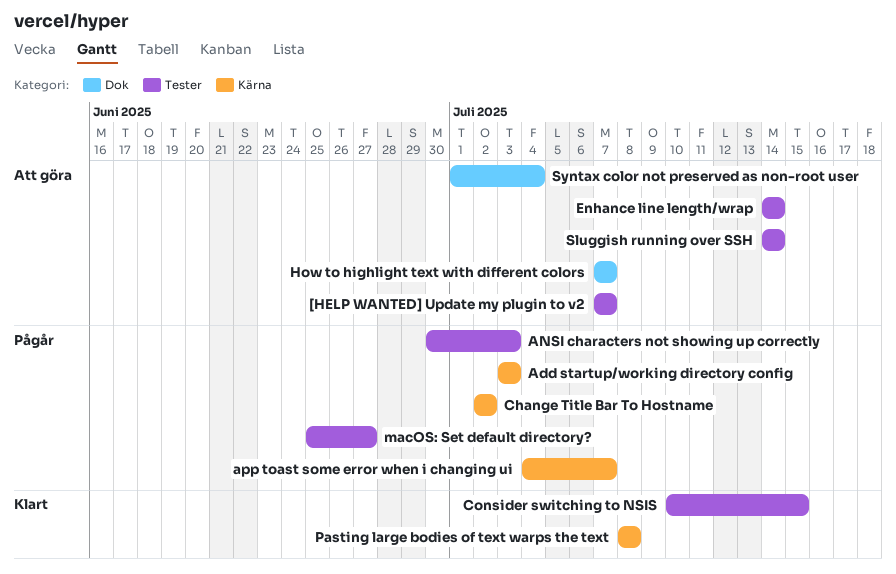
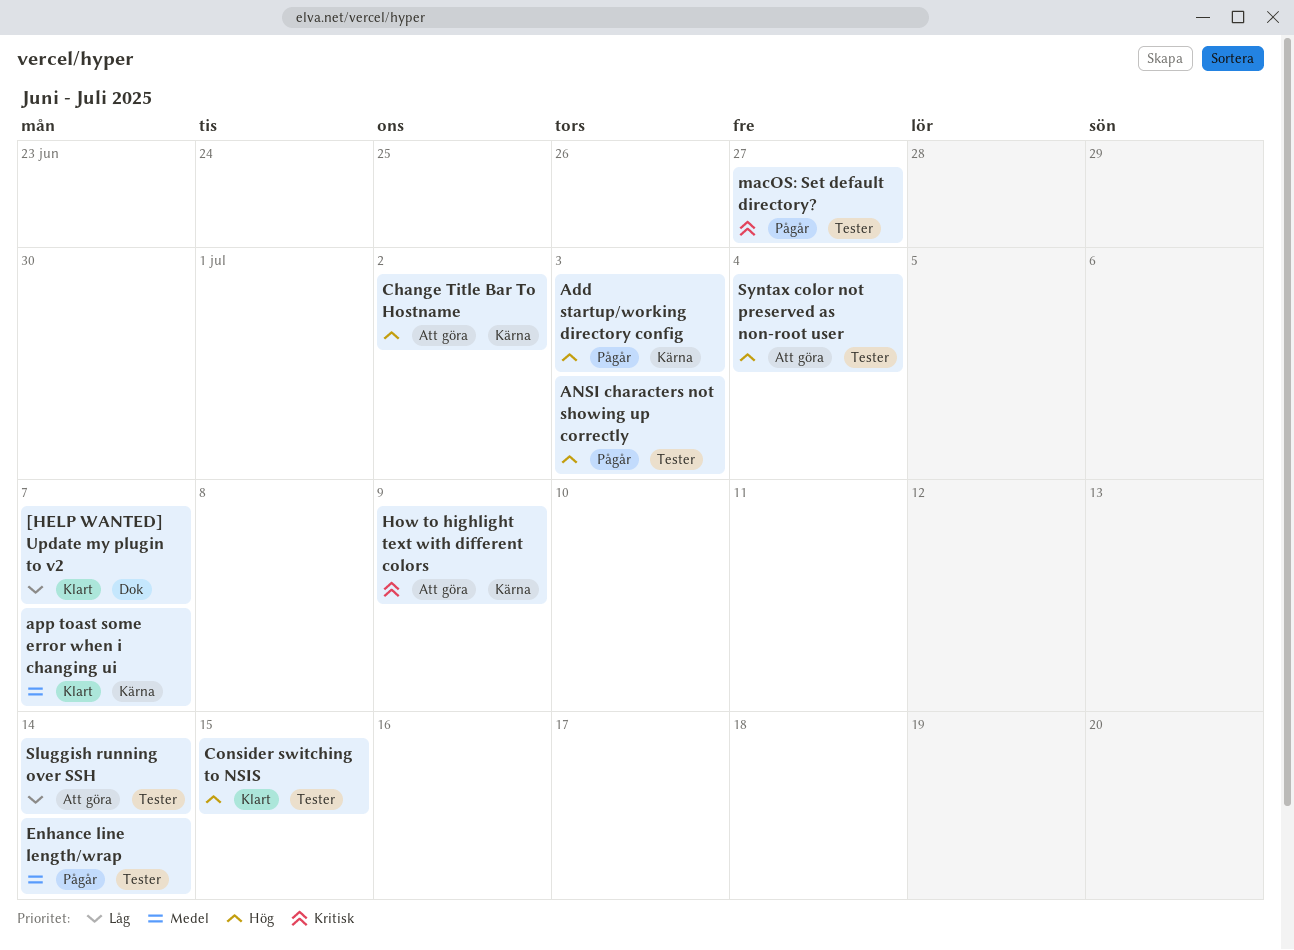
[HELP WANTED] Update my plugin to v2, status: Att göra -> Klart
[HELP WANTED] Update my plugin to v2, label: Tester -> Dok
app toast some error when i changing ui, status: Pågår -> Klart
Change Title Bar To Hostname, status: Pågår -> Att göra
Enhance line length/wrap, status: Att göra -> Pågår
How to highlight text with different colors, label: Dok -> Kärna
How to highlight text with different colors, due: Jul 7 -> Jul 9
Pasting large bodies of text warps the text: present -> none
Syntax color not preserved as non-root user, label: Dok -> Tester

